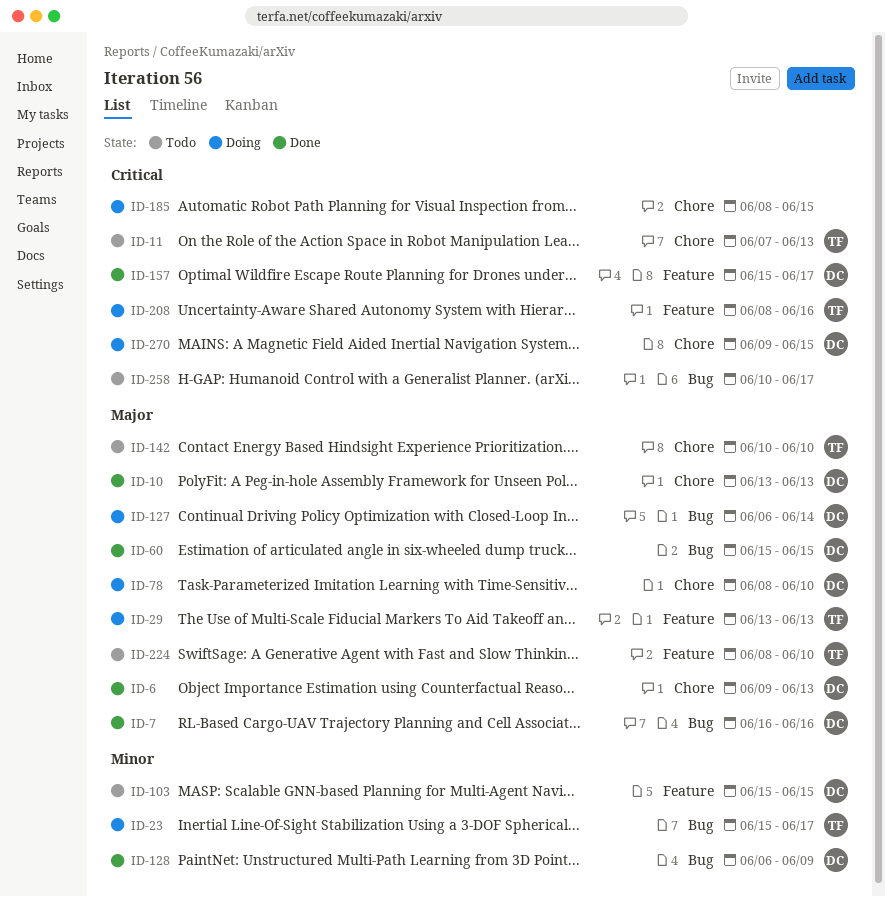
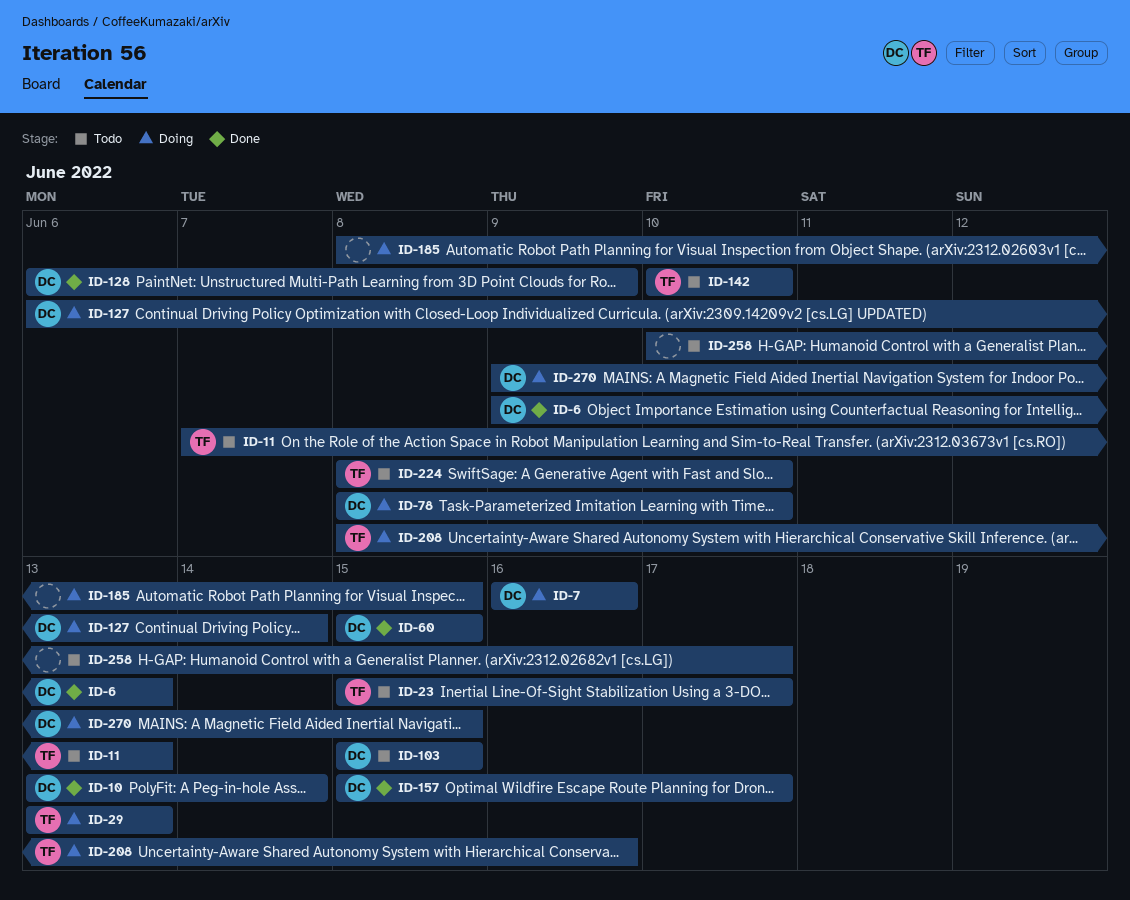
ID-7, status: Done -> Doing
ID-10, due: Jun 13 -> Jun 14
ID-23, status: Doing -> Todo

